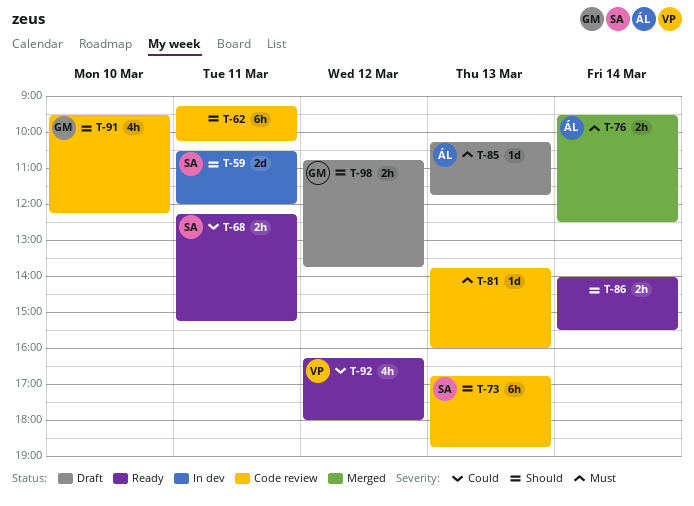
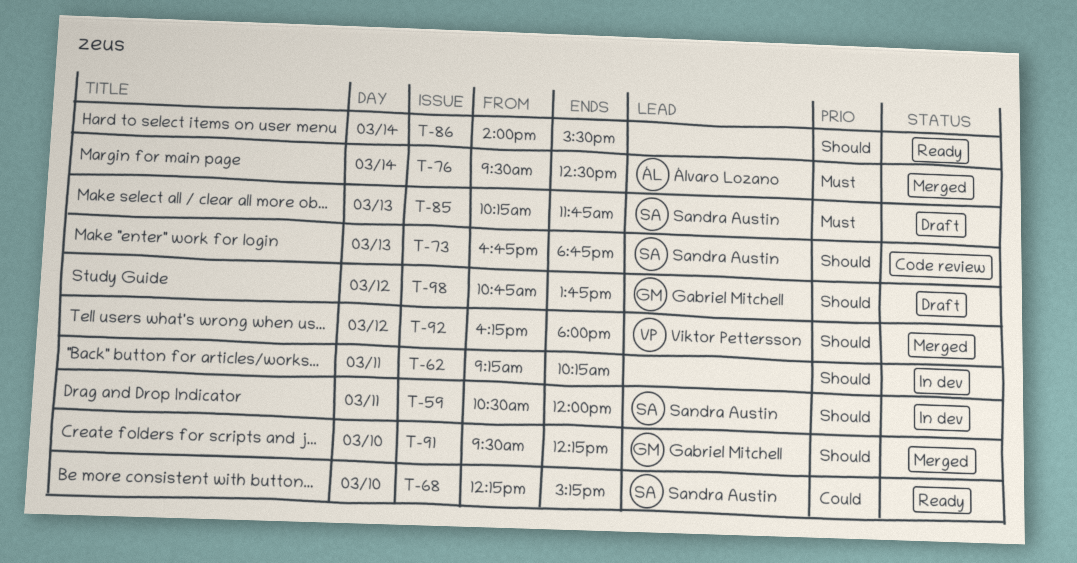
T-62, status: Code review -> In dev
T-68, day: Mar 11 -> Mar 10
T-81: present -> none
T-85, owner: Álvaro Lozano -> Sandra Austin
T-91, status: Code review -> Merged
T-92, status: Ready -> Merged
T-92, priority: Could -> Should

